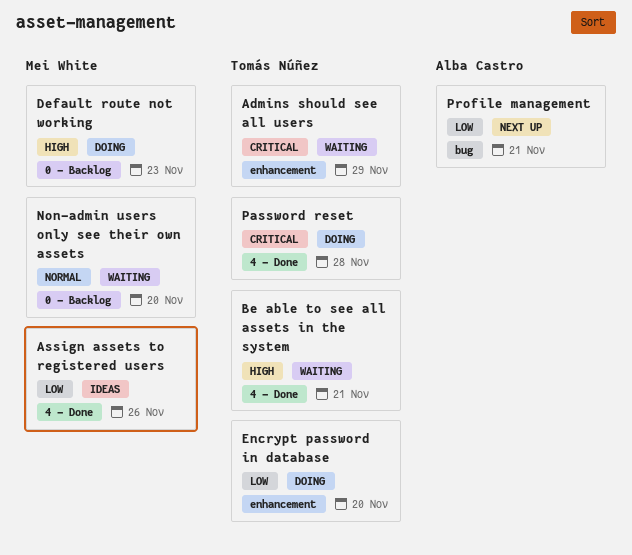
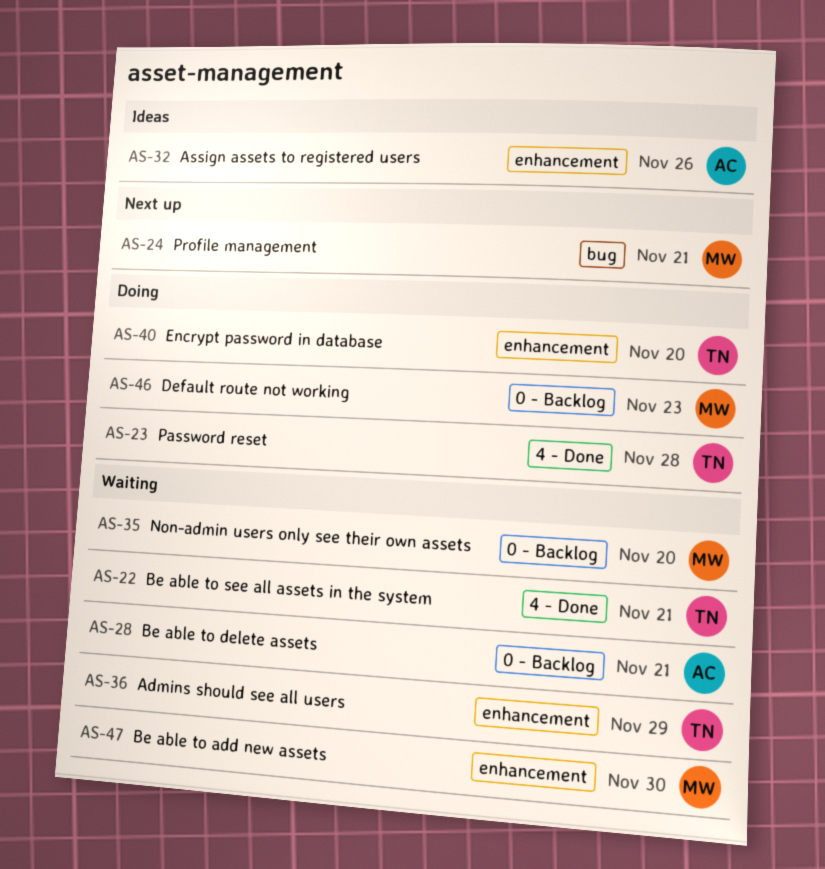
Assign assets to registered users, owner: Mei White -> Alba Castro
Assign assets to registered users, label: 4 - Done -> enhancement
Be able to add new assets: none -> present
Be able to delete assets: none -> present
Profile management, owner: Alba Castro -> Mei White

